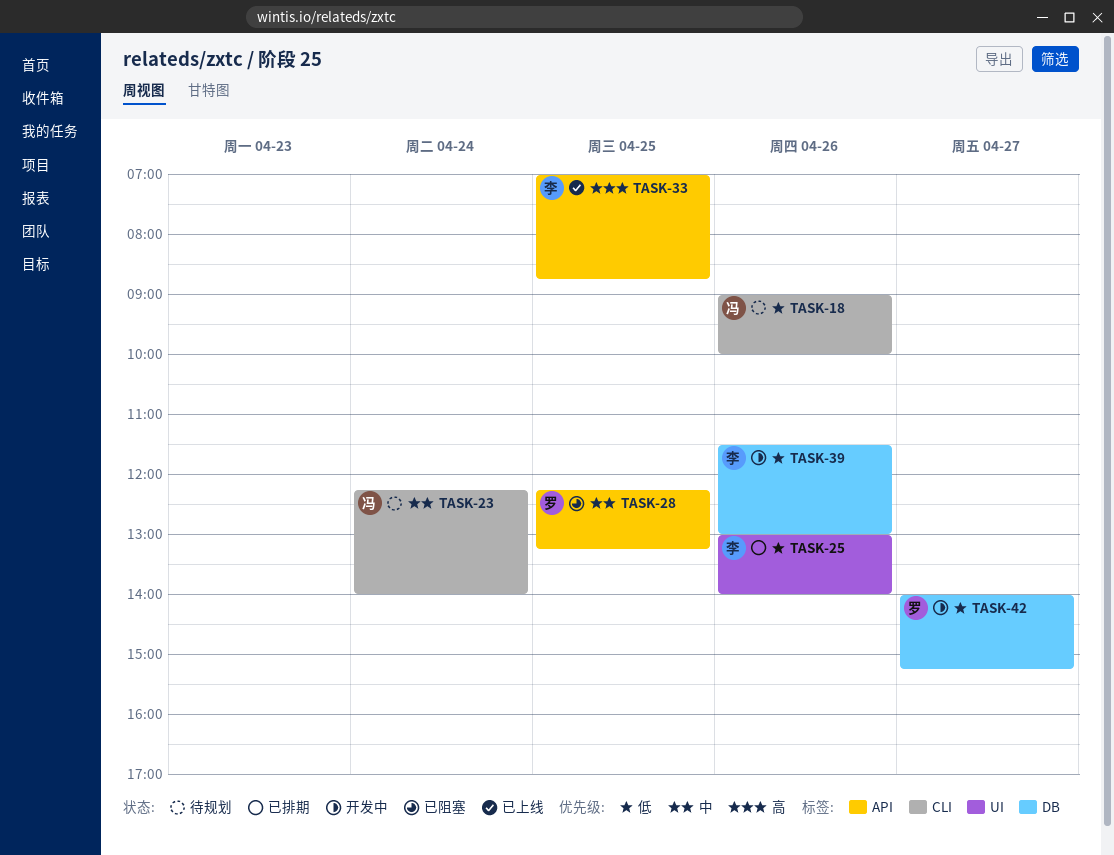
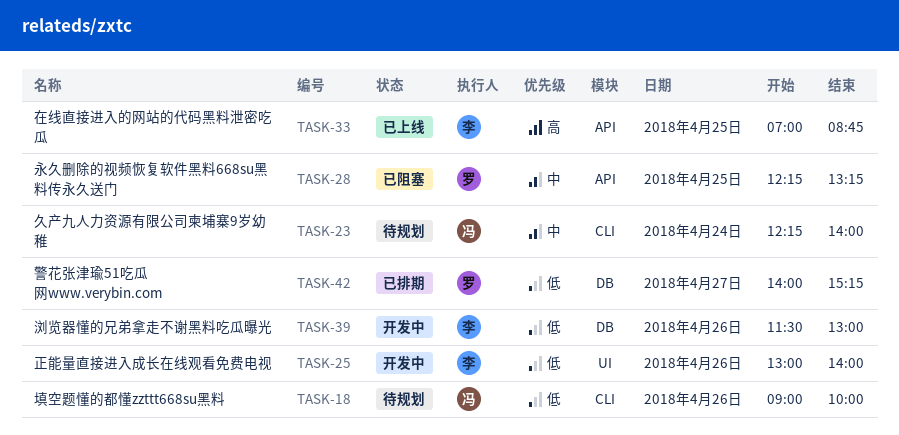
TASK-25, status: 已排期 -> 开发中
TASK-42, status: 开发中 -> 已排期

